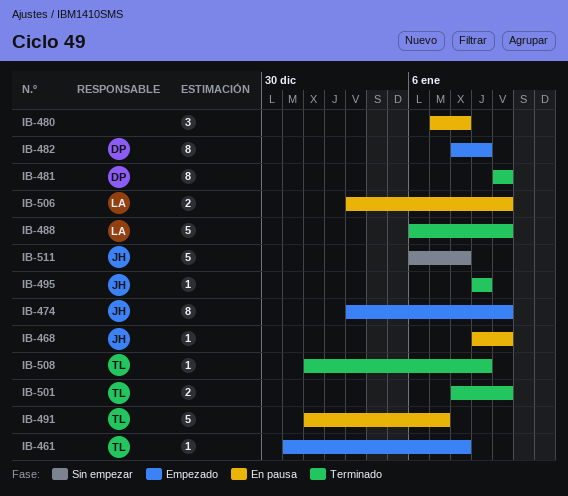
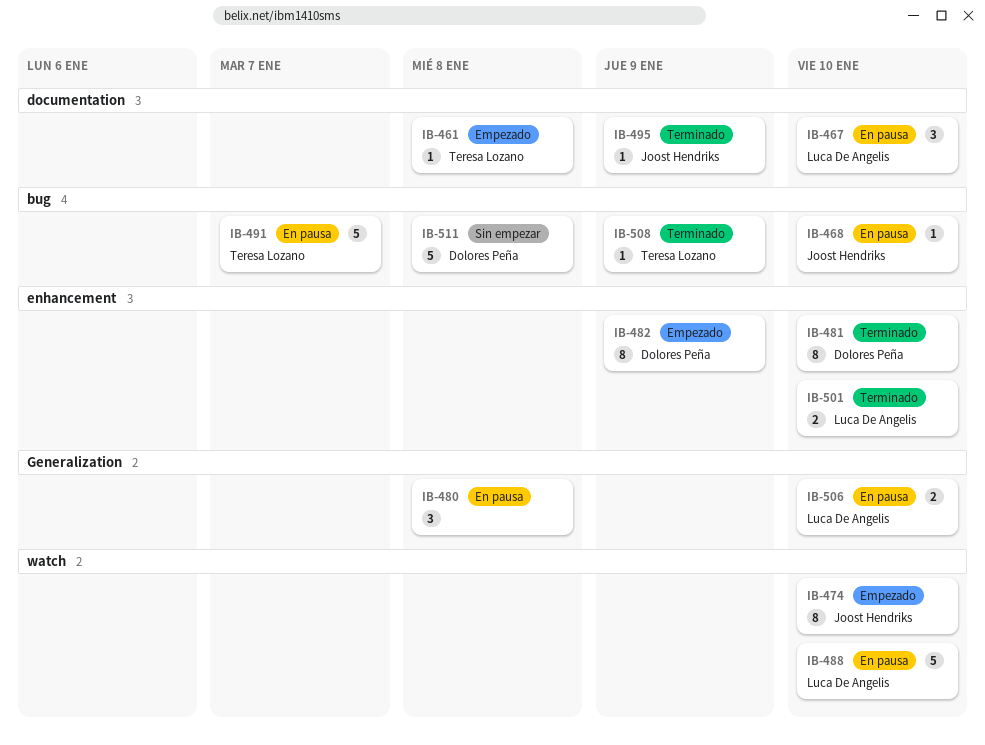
IB-467: none -> present
IB-488, status: Terminado -> En pausa
IB-501, owner: Teresa Lozano -> Luca De Angelis
IB-511, owner: Joost Hendriks -> Dolores Peña

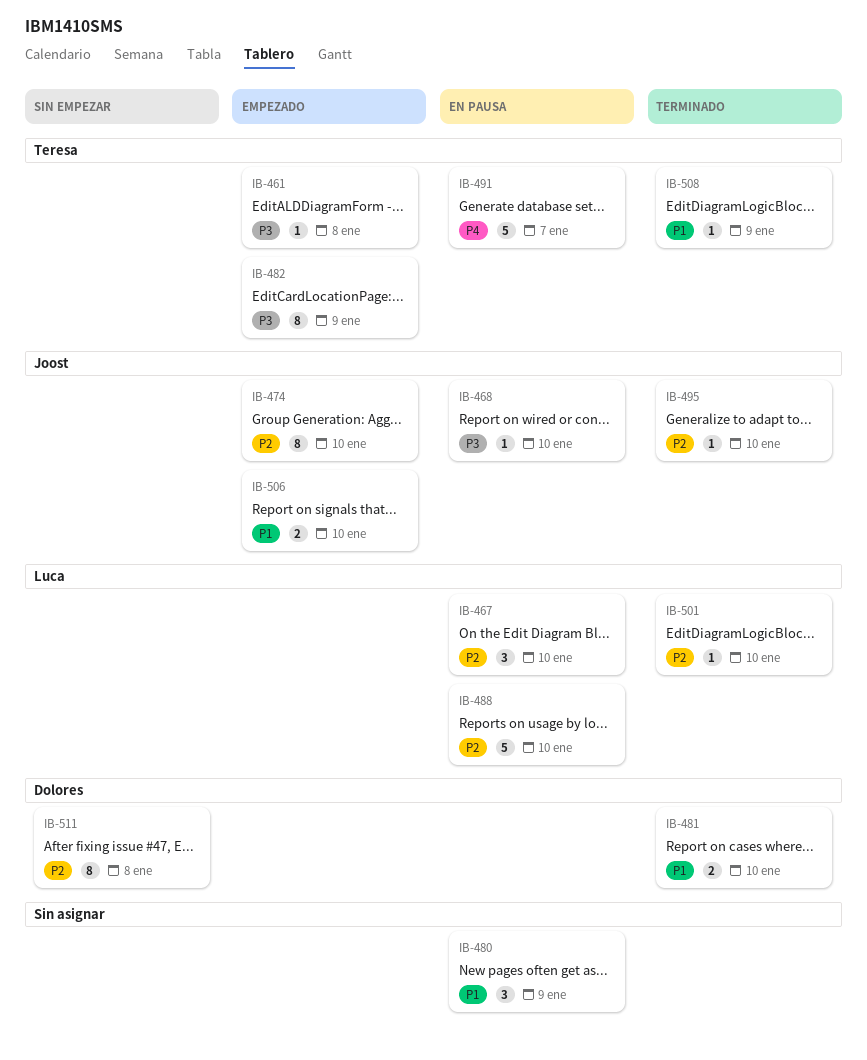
IB-480, due: Jan 8 -> Jan 9
IB-481, estimate: 8 -> 2
IB-482, owner: Dolores Peña -> Teresa Lozano
IB-495, due: Jan 9 -> Jan 10
IB-501, estimate: 2 -> 1
IB-506, status: En pausa -> Empezado
IB-506, owner: Luca De Angelis -> Joost Hendriks
IB-511, estimate: 5 -> 8

